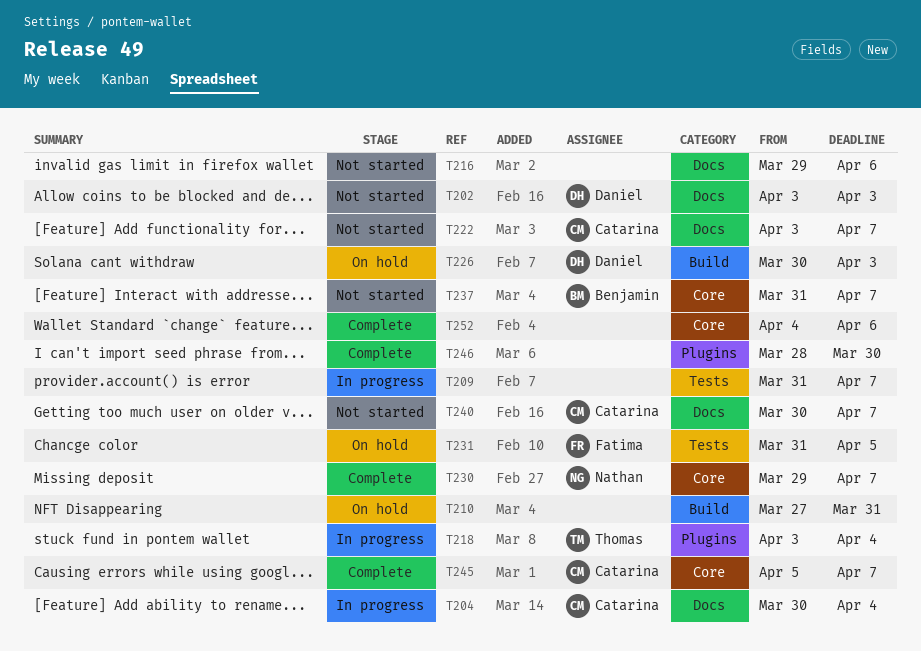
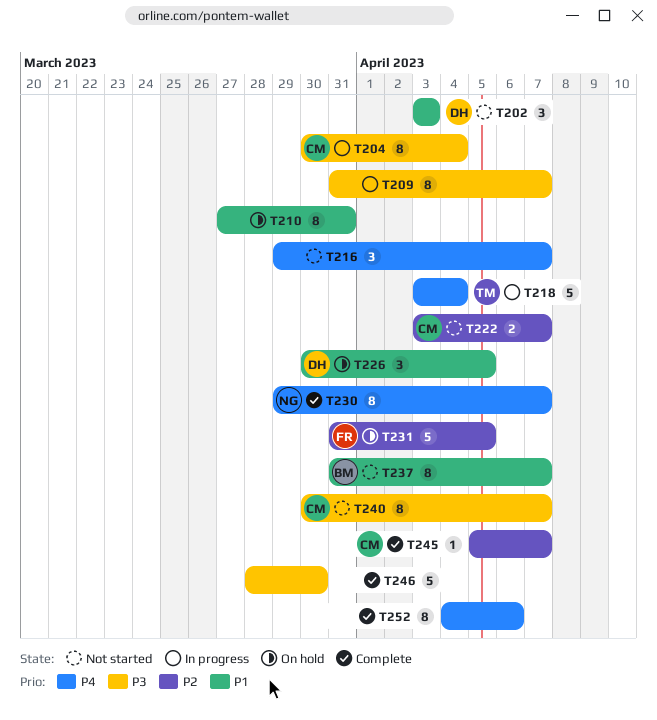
T216, due: Apr 6 -> Apr 7
T226, due: Apr 3 -> Apr 5

